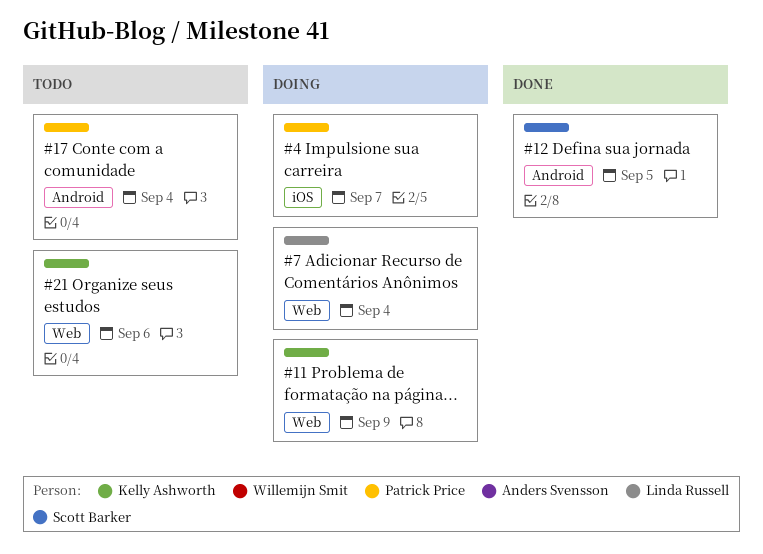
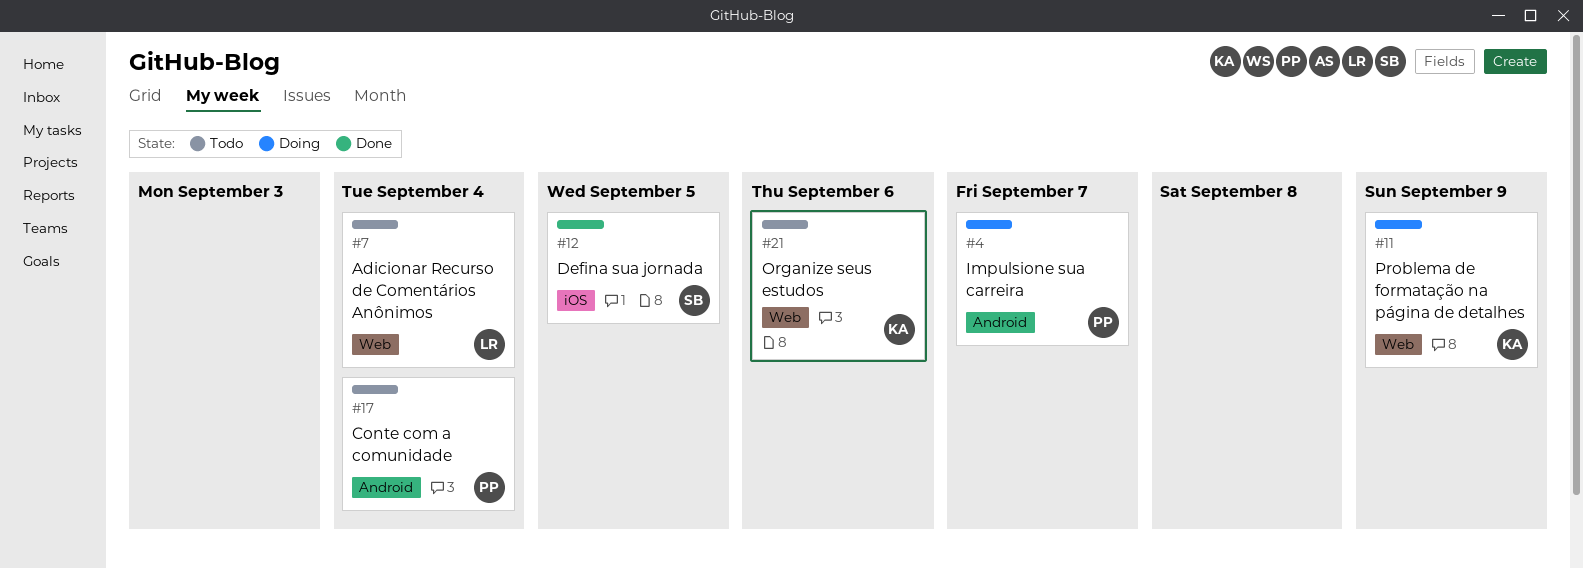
#4, label: iOS -> Android
#7, status: Doing -> Todo
#12, label: Android -> iOS

